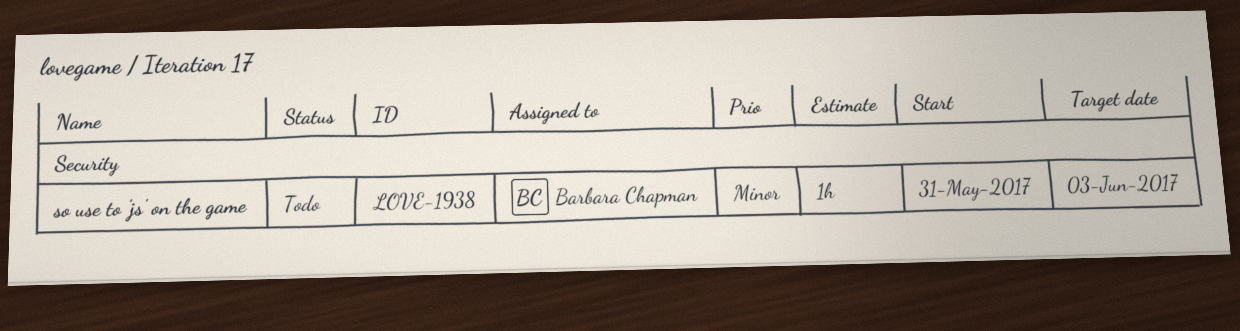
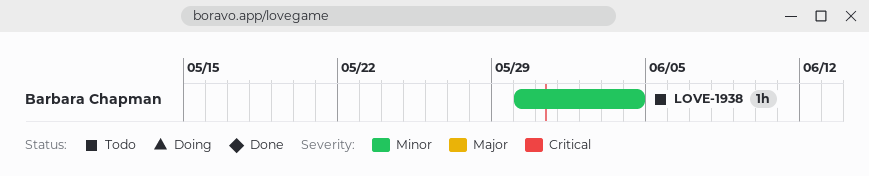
LOVE-1938, start: May 31 -> May 30
LOVE-1938, due: Jun 3 -> Jun 4

